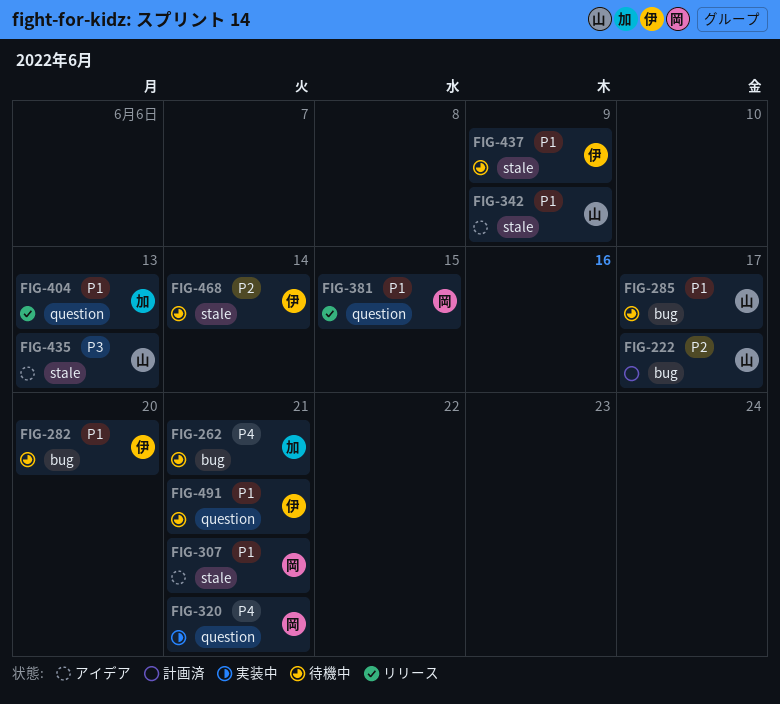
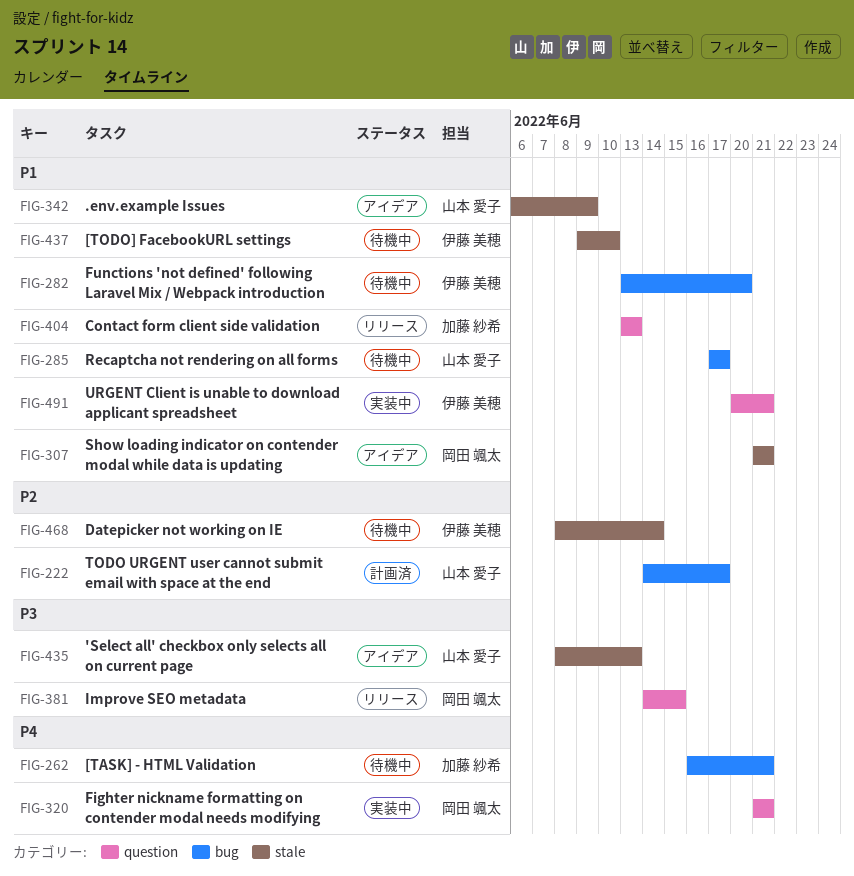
FIG-381, priority: P1 -> P3
FIG-437, due: Jun 9 -> Jun 10
FIG-491, status: 待機中 -> 実装中

